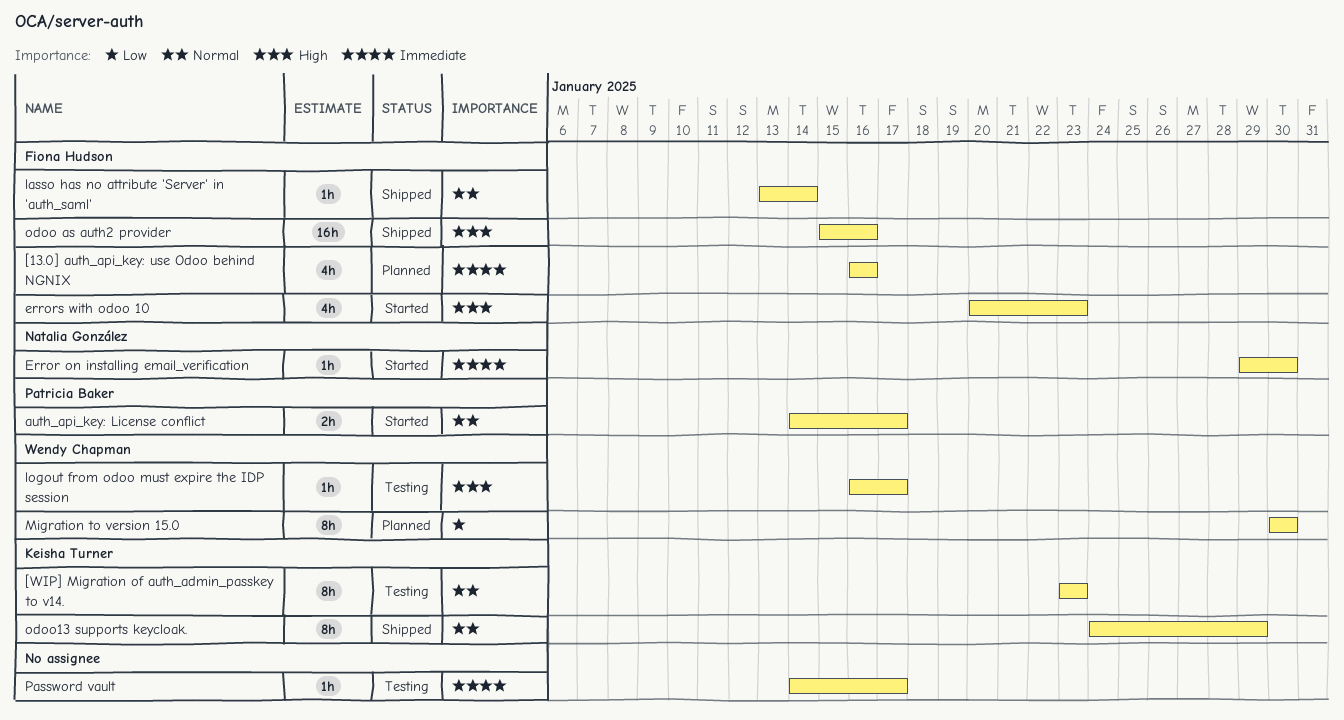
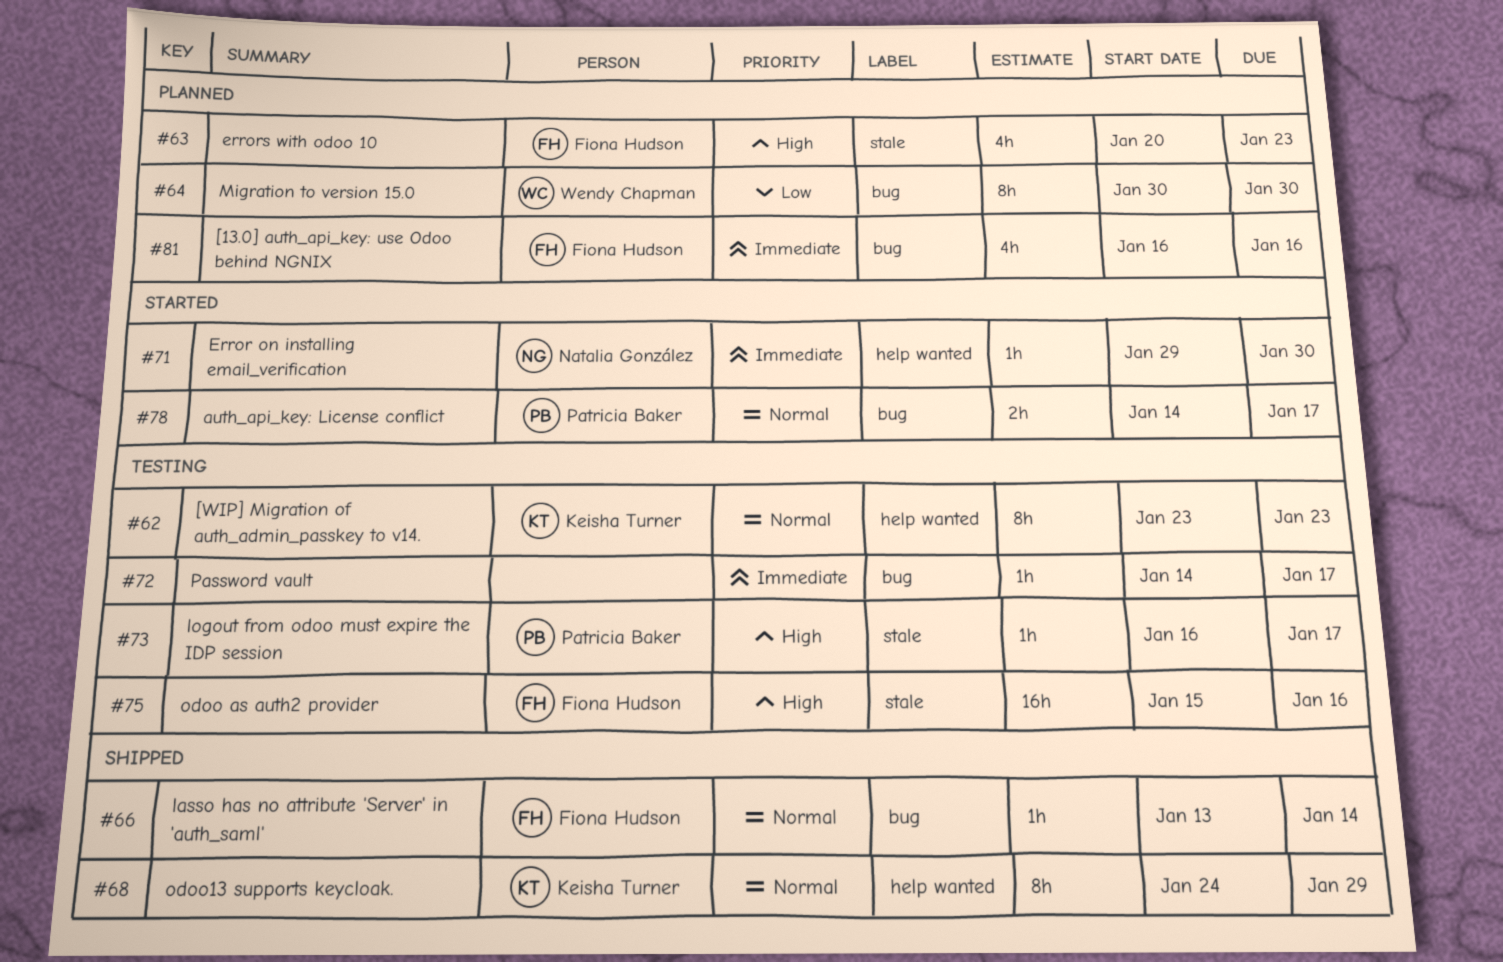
errors with odoo 10, status: Started -> Planned
logout from odoo must expire the IDP session, owner: Wendy Chapman -> Patricia Baker
odoo as auth2 provider, status: Shipped -> Testing

